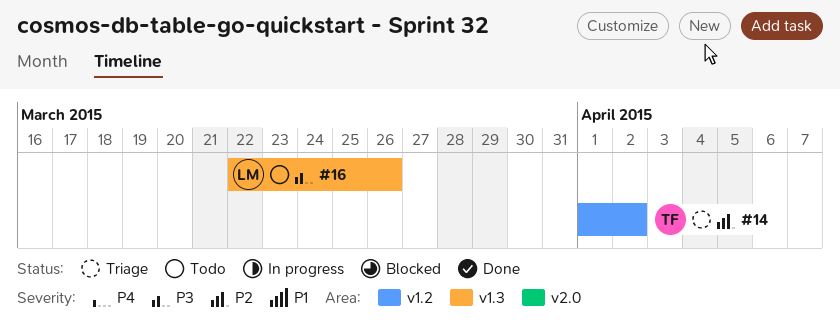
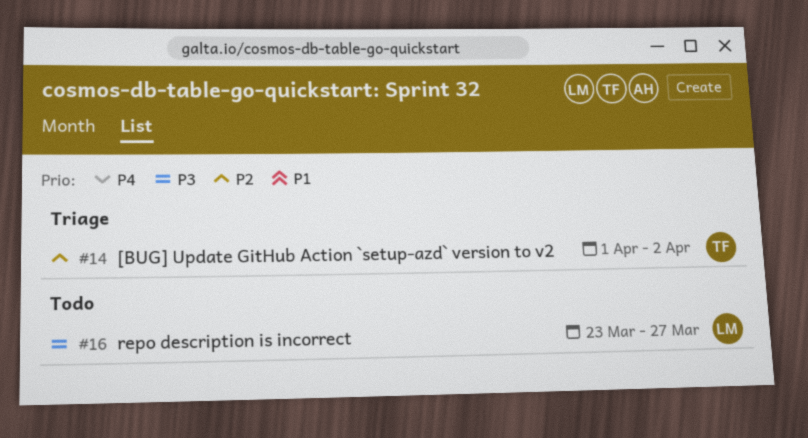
#16, start: Mar 22 -> Mar 23
#16, due: Mar 26 -> Mar 27

